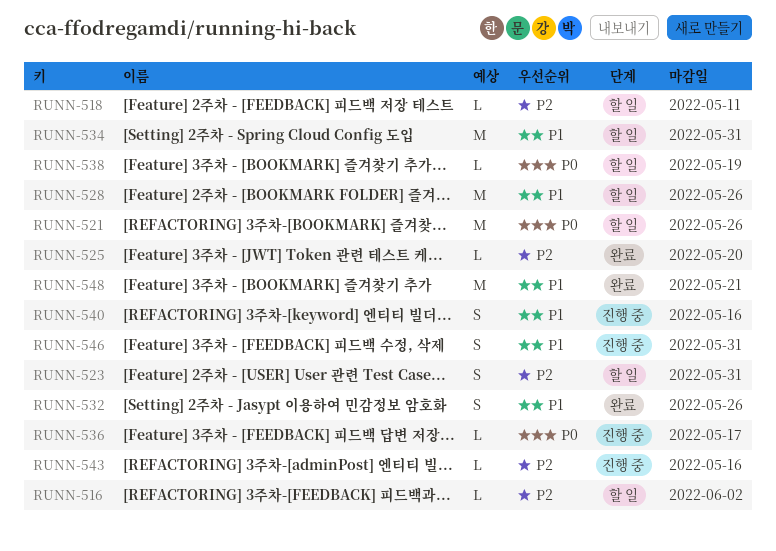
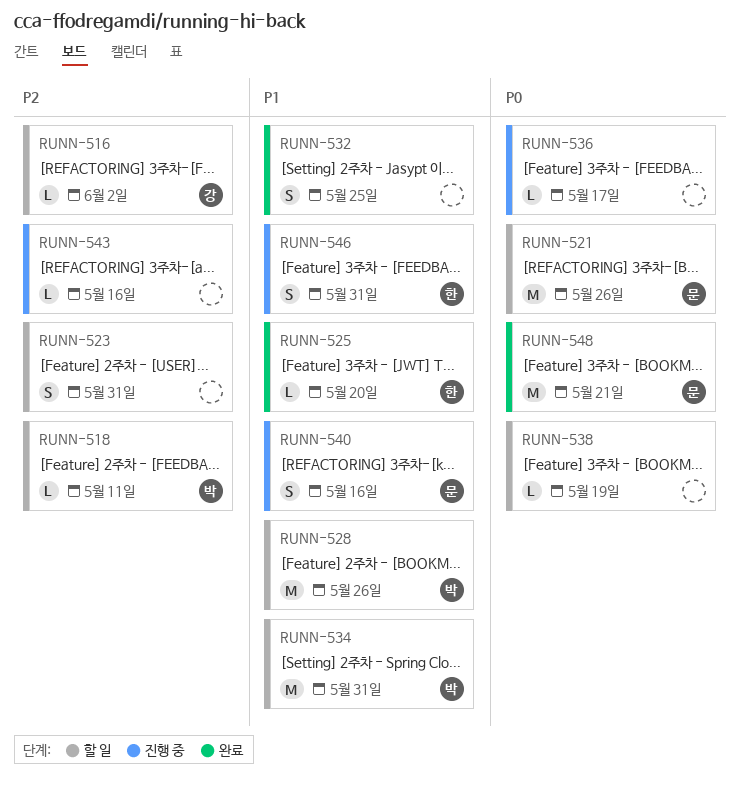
RUNN-525, priority: P2 -> P1
RUNN-532, due: May 26 -> May 25
RUNN-548, priority: P1 -> P0

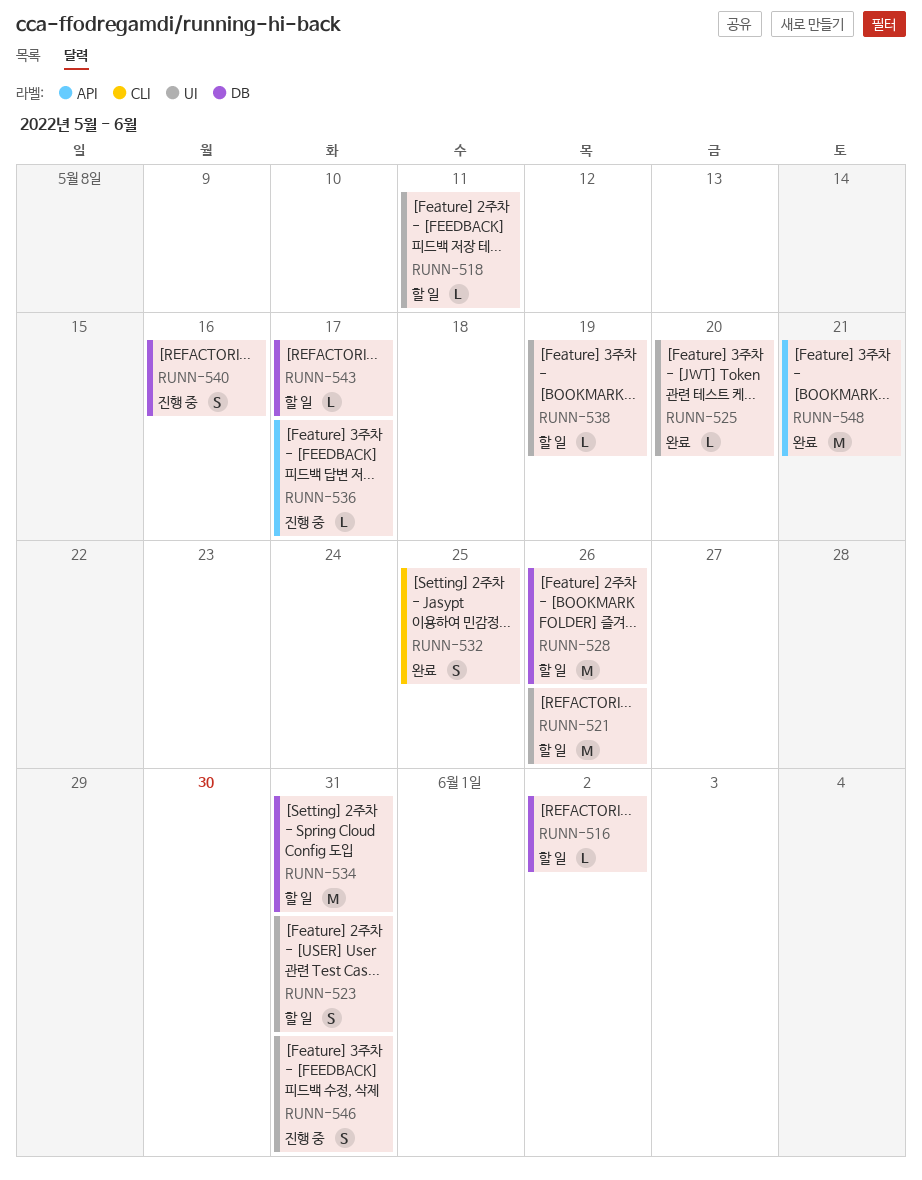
RUNN-543, status: 진행 중 -> 할 일
RUNN-543, due: May 16 -> May 17

